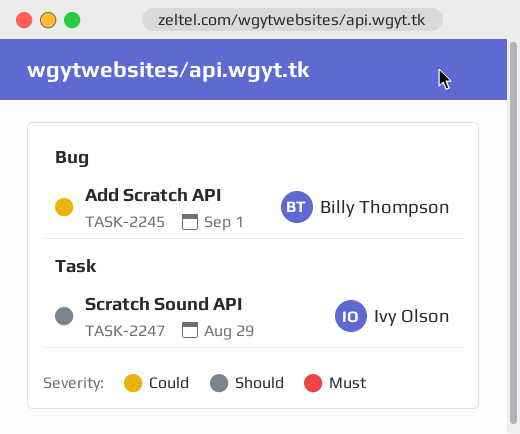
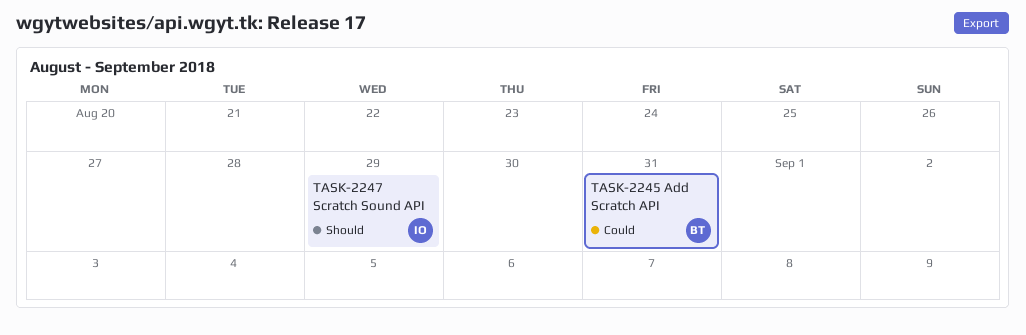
TASK-2245, due: Sep 1 -> Aug 31

